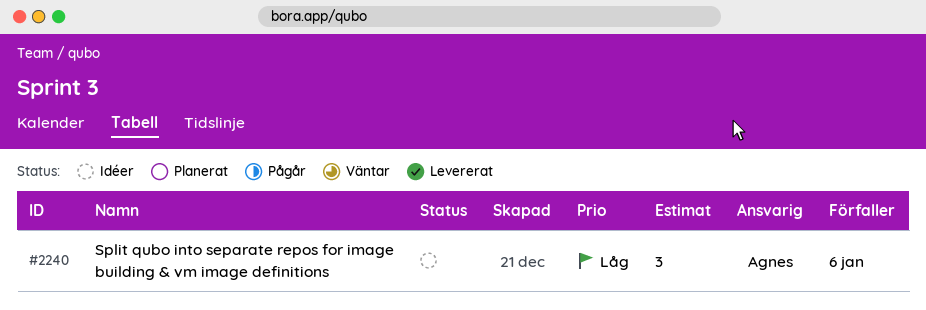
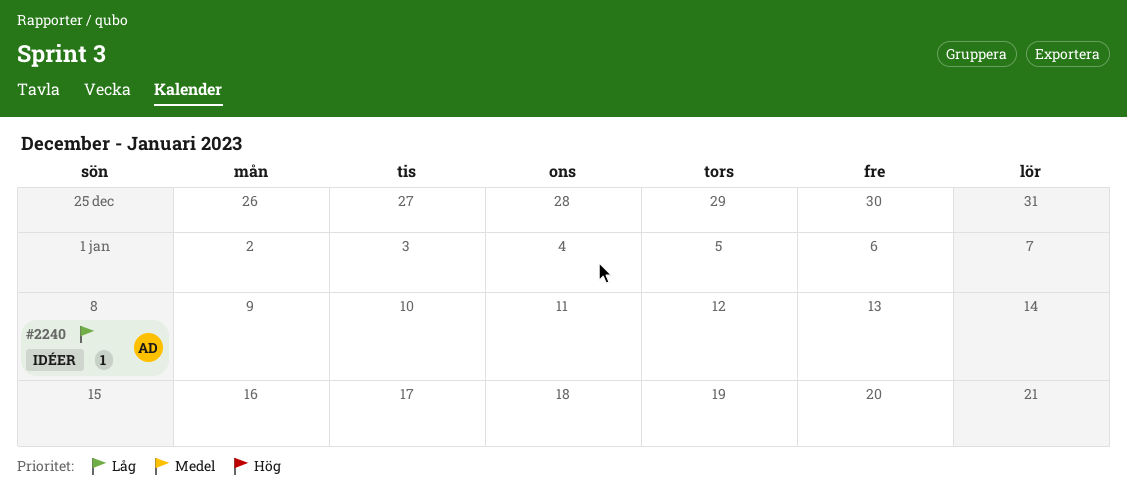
#2240, estimate: 3 -> 1
#2240, due: Jan 6 -> Jan 8

